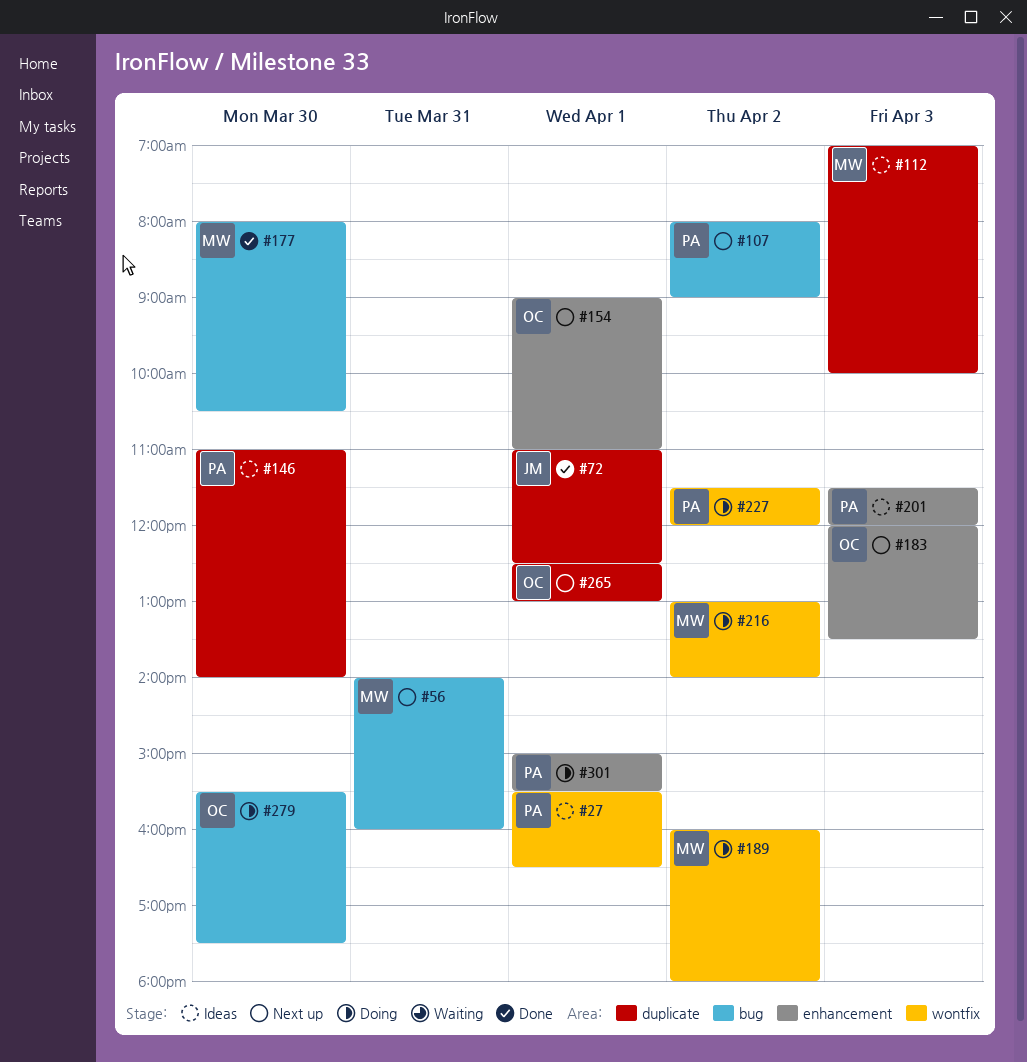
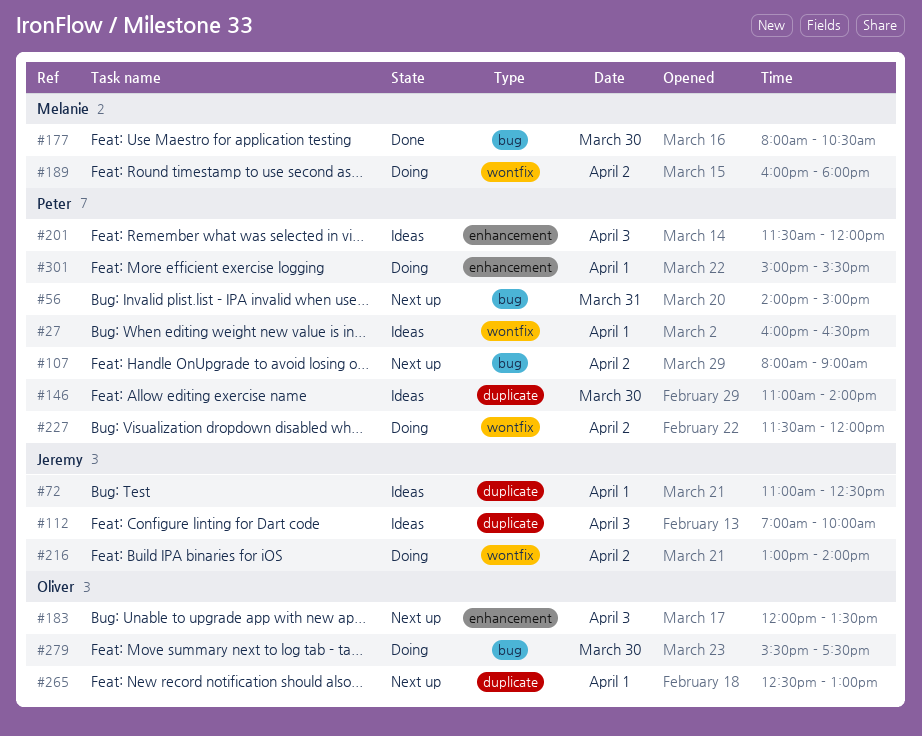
#27, begins: 15:30 -> 16:00
#56, owner: Melanie -> Peter
#56, ends: 16:00 -> 15:00
#72, status: Done -> Ideas
#112, owner: Melanie -> Jeremy
#154: present -> none
#216, owner: Melanie -> Jeremy

